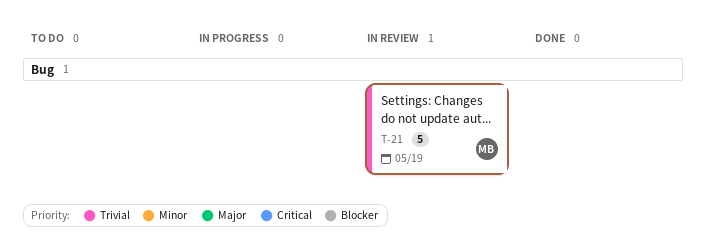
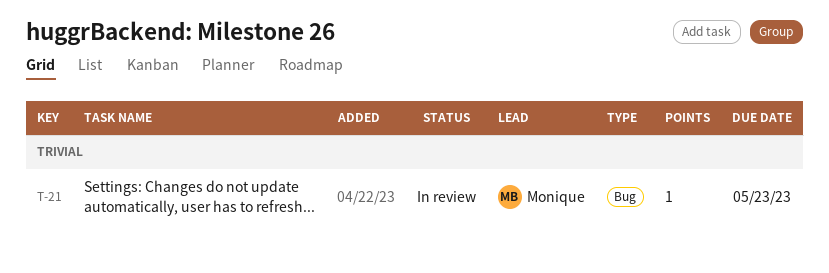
T-21, estimate: 5 -> 1
T-21, due: May 19 -> May 23

